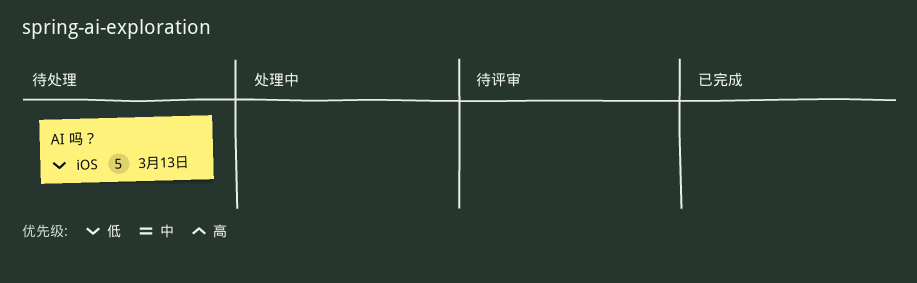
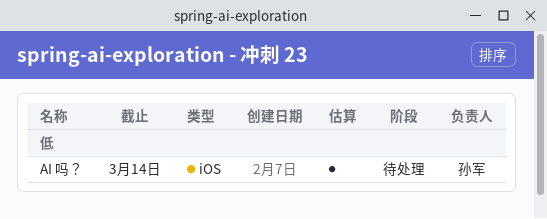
AI 吗？, estimate: 5 -> 1
AI 吗？, due: Mar 13 -> Mar 14

